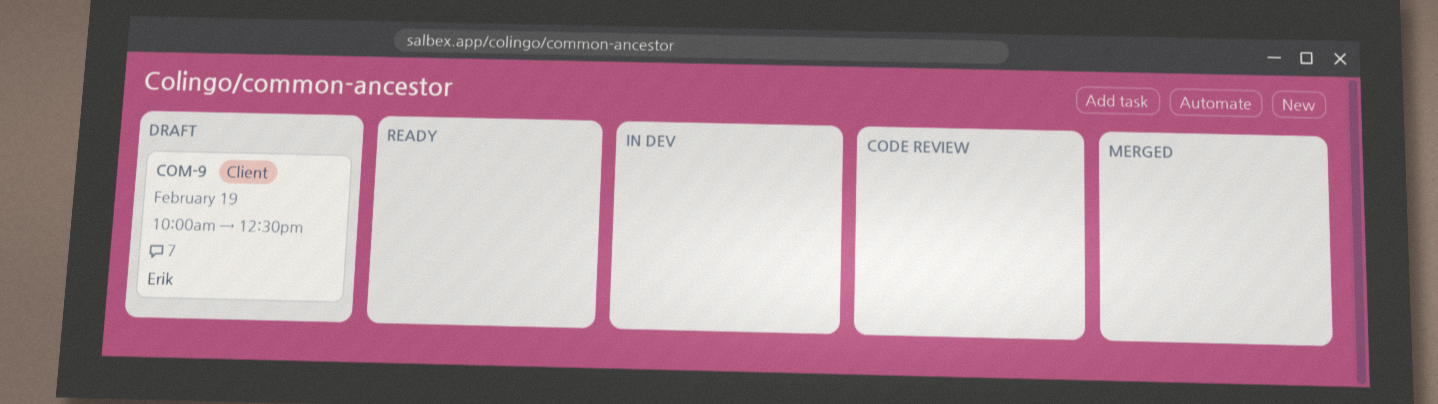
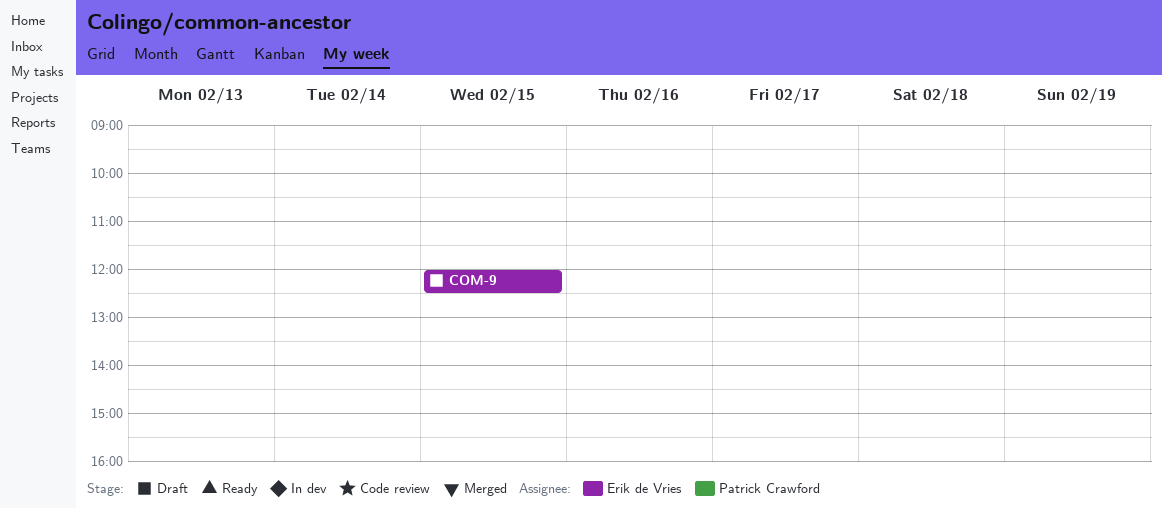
COM-9, day: Feb 19 -> Feb 15
COM-9, begins: 10:00 -> 12:00

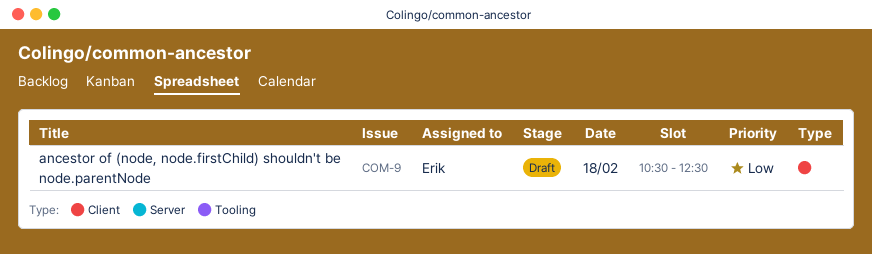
COM-9, day: Feb 15 -> Feb 18
COM-9, begins: 12:00 -> 10:30

